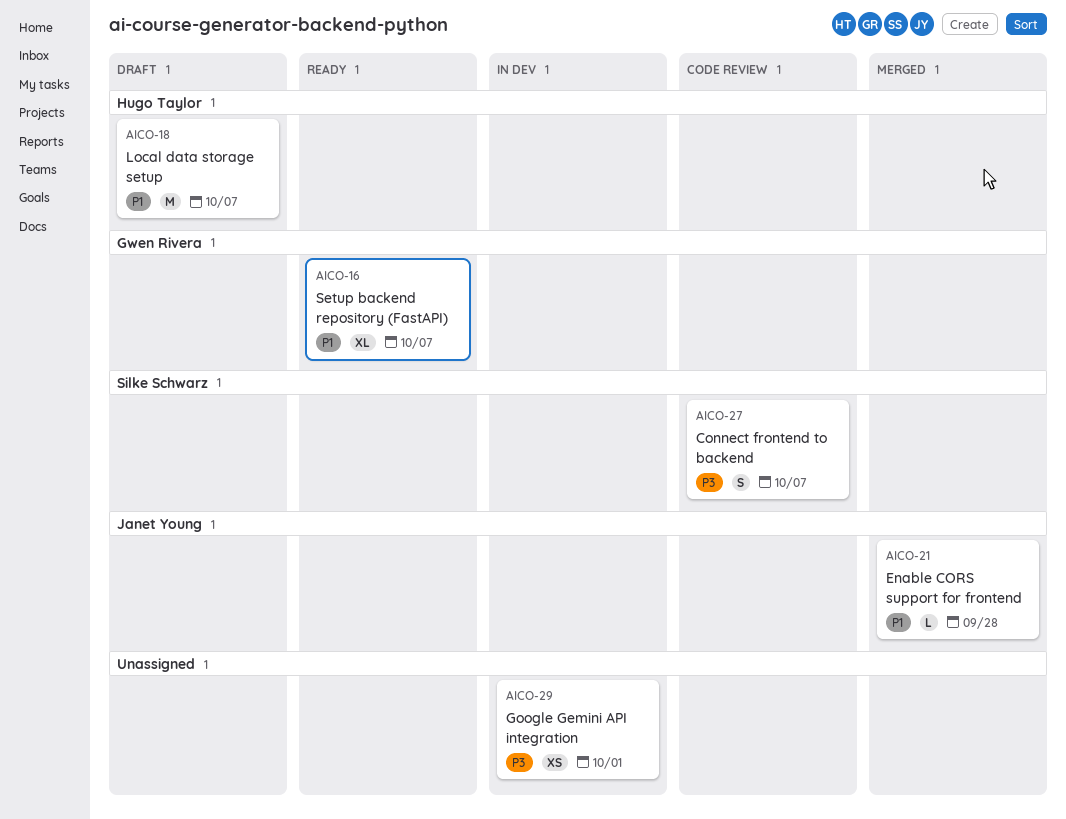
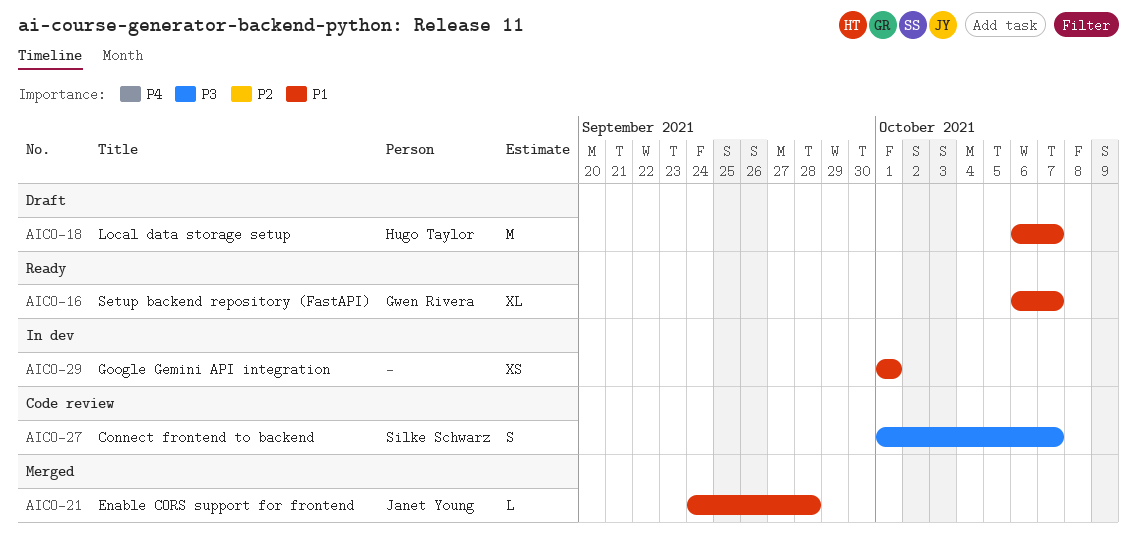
AICO-29, priority: P3 -> P1

